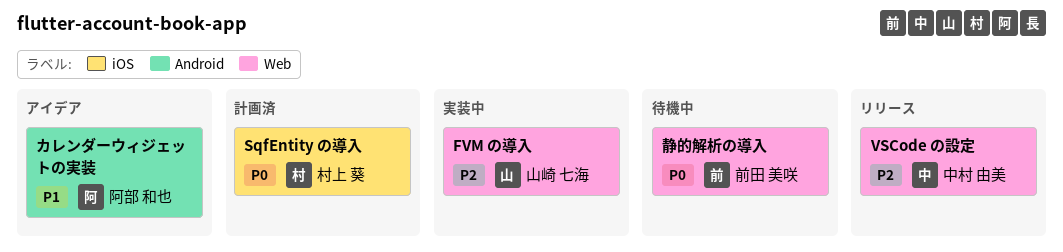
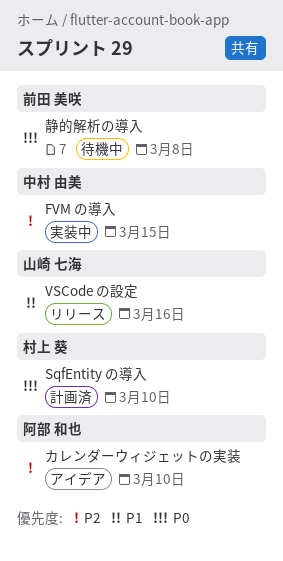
FVM の導入, owner: 山崎 七海 -> 中村 由美
VSCode の設定, owner: 中村 由美 -> 山崎 七海
VSCode の設定, priority: P2 -> P1
カレンダーウィジェットの実装, priority: P1 -> P2

